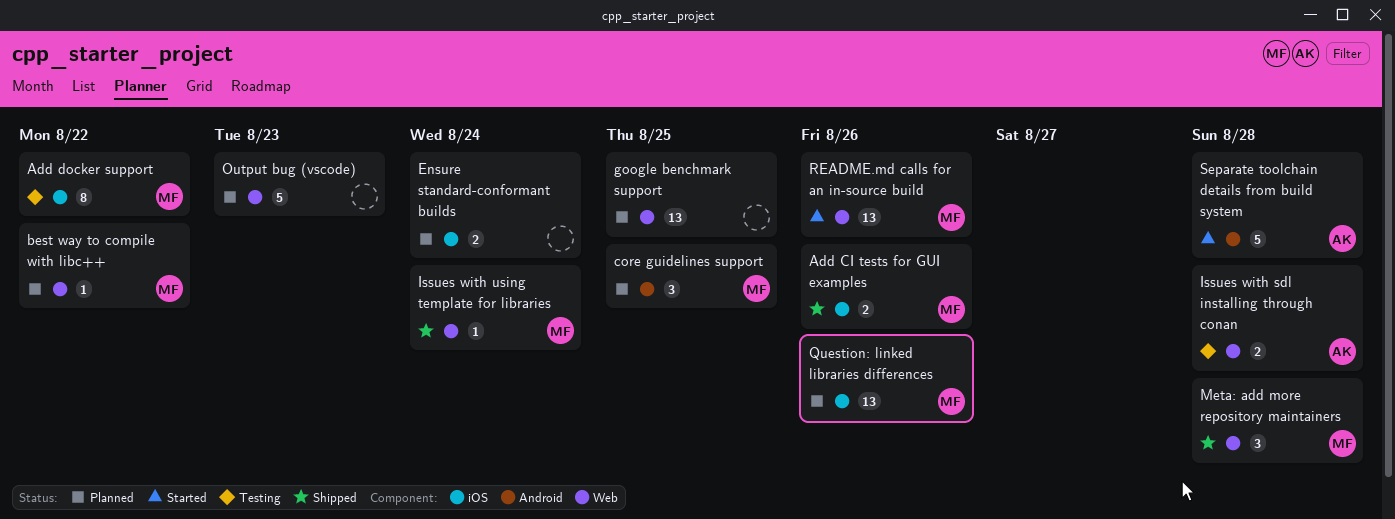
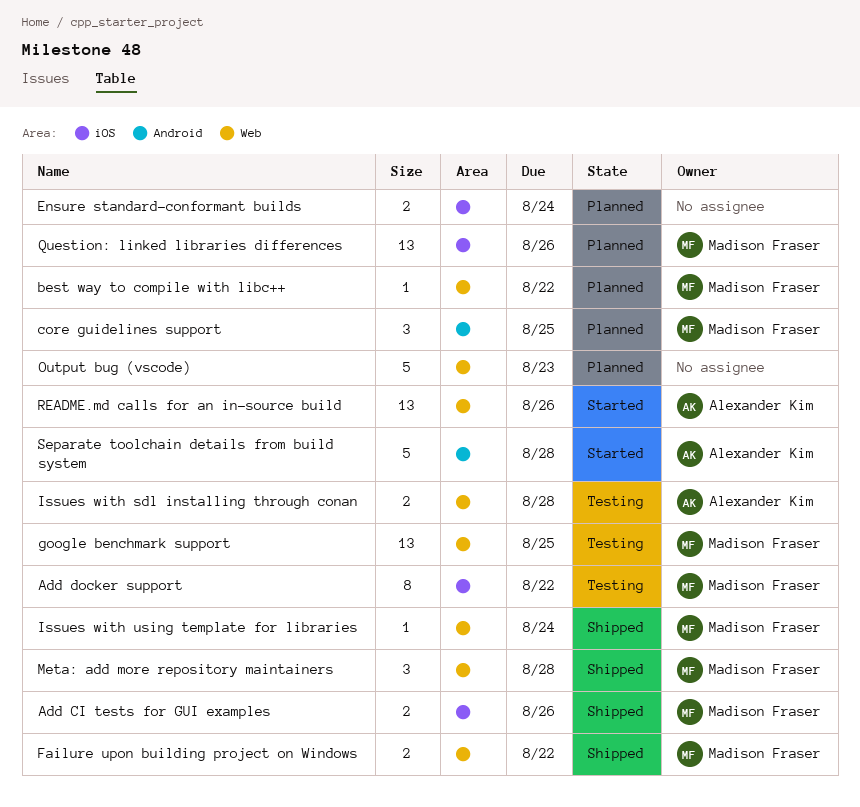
Failure upon building project on Windows: none -> present
google benchmark support, status: Planned -> Testing
google benchmark support, owner: none -> Madison Fraser
README.md calls for an in-source build, owner: Madison Fraser -> Alexander Kim

